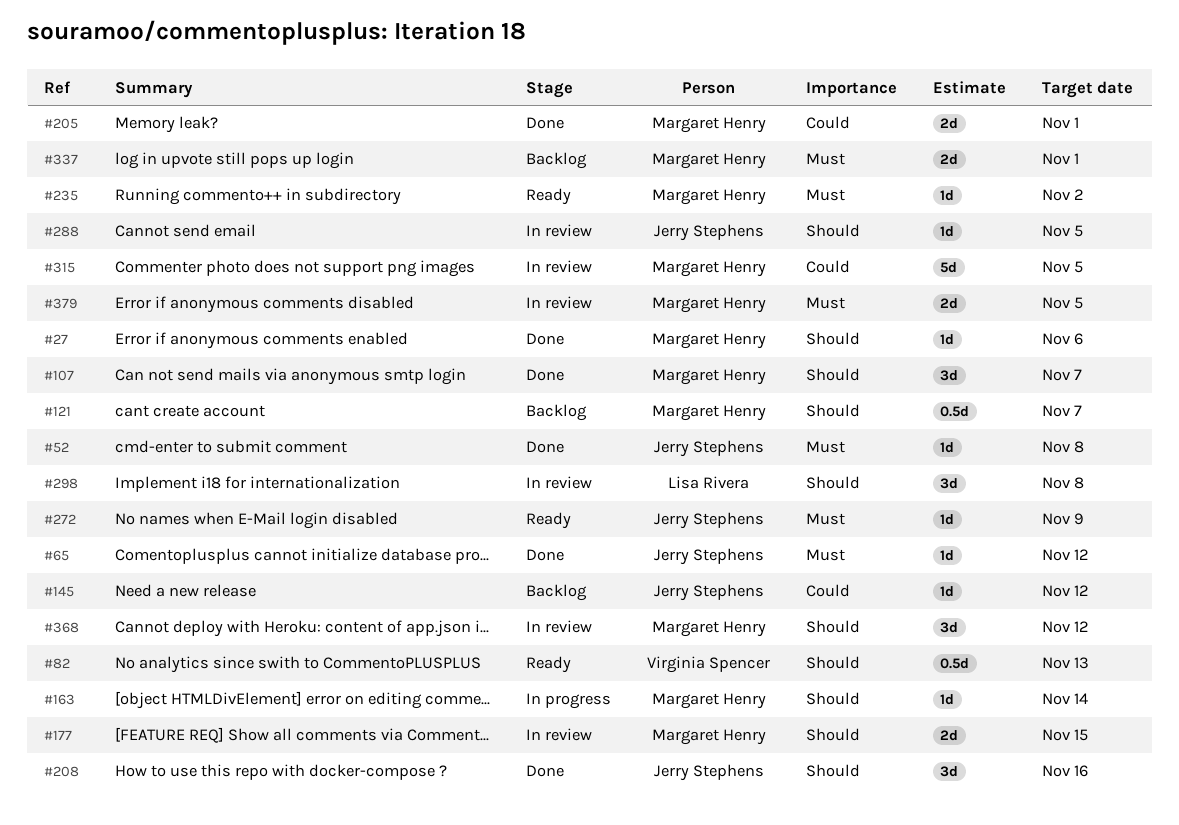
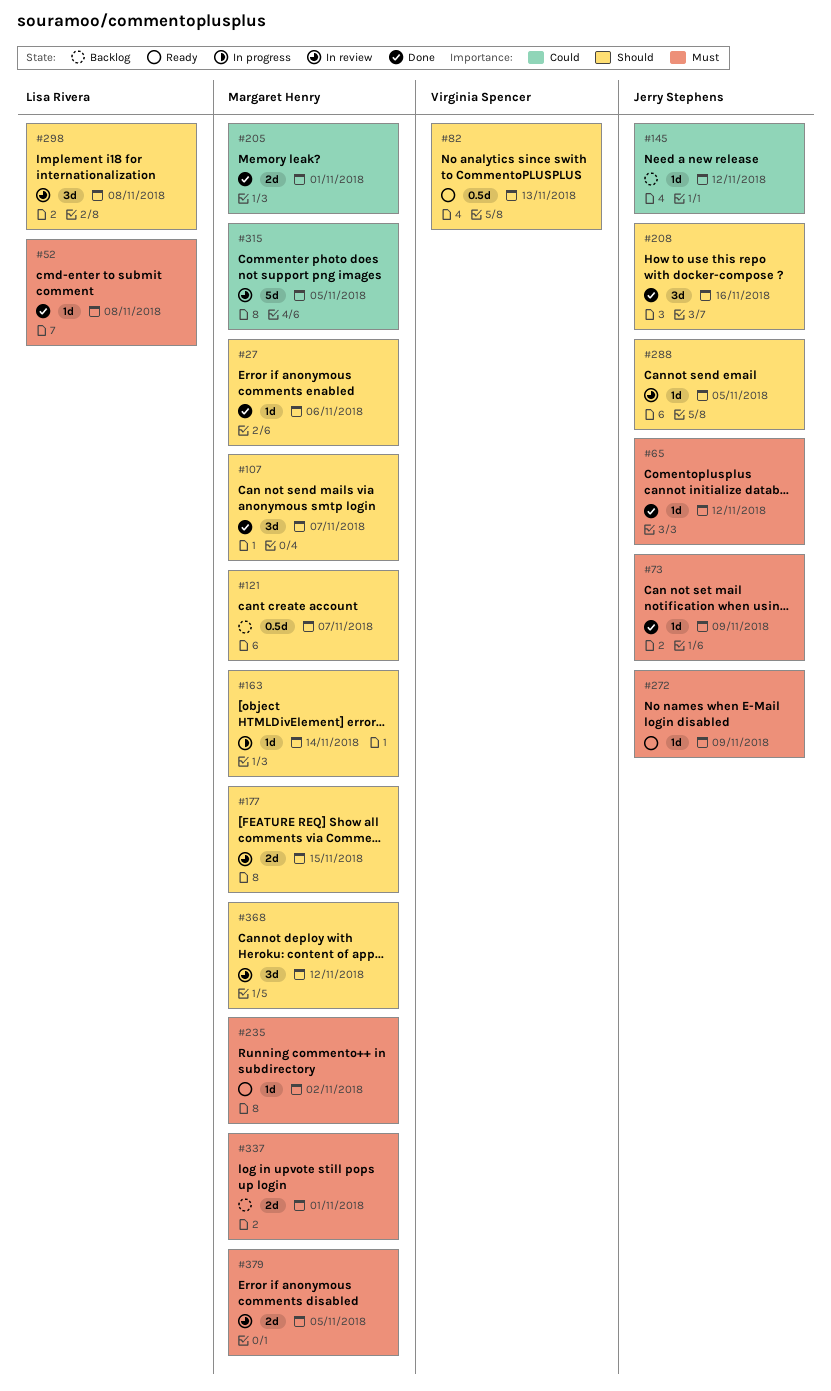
#52, owner: Jerry Stephens -> Lisa Rivera
#73: none -> present

